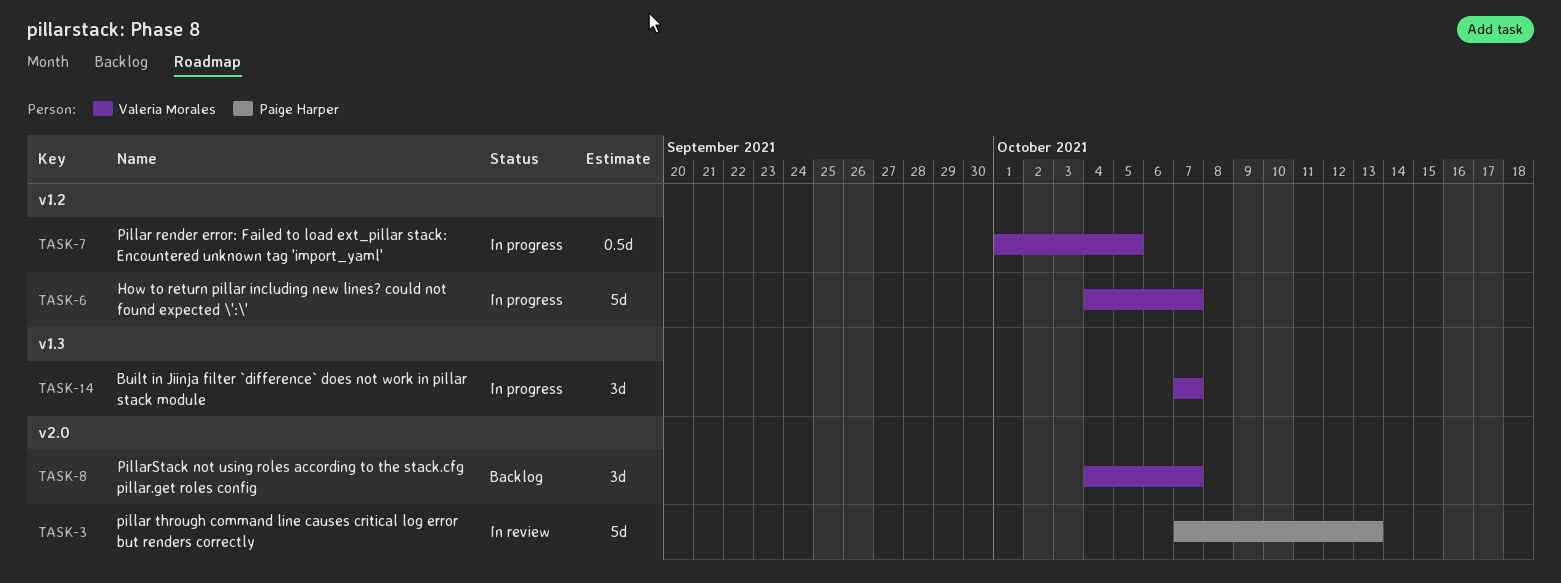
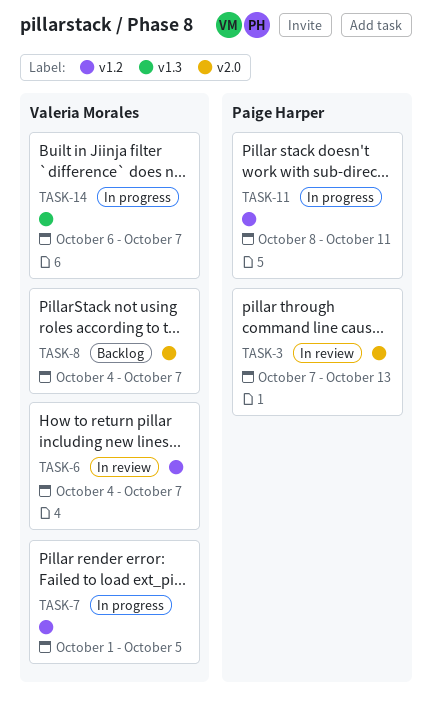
TASK-6, status: In progress -> In review
TASK-11: none -> present
TASK-14, start: Oct 7 -> Oct 6

